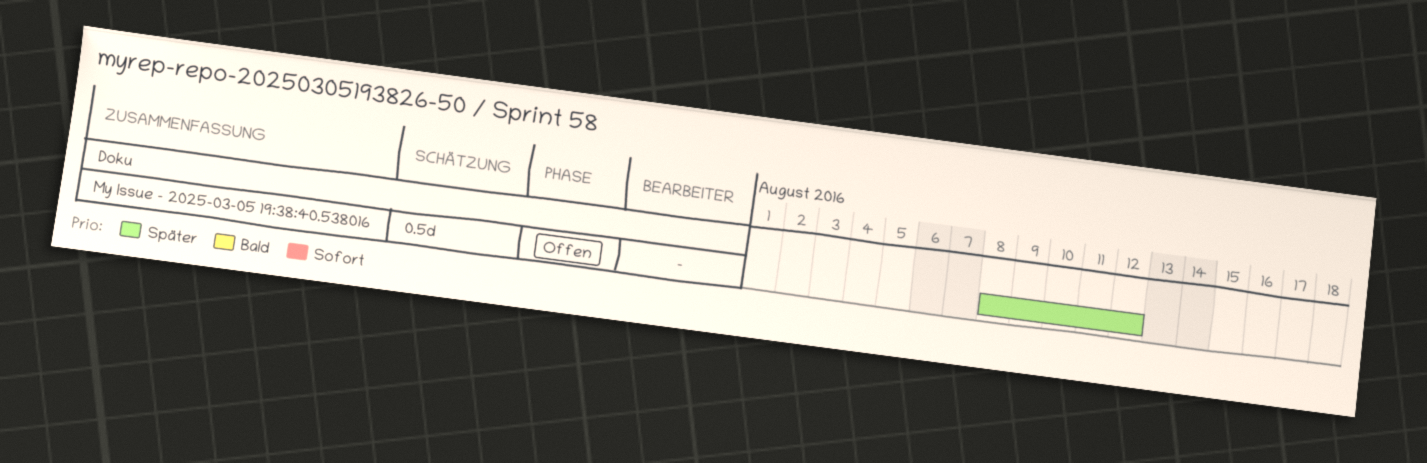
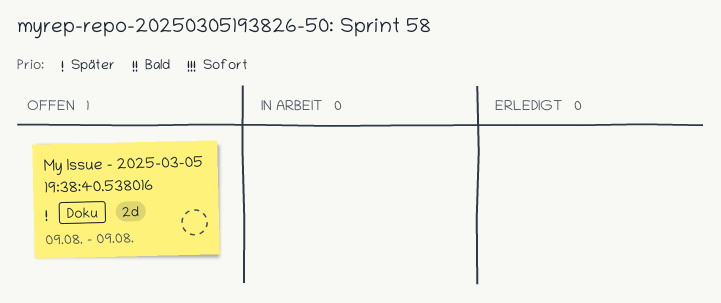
My Issue - 2025-03-05 19:38:40.538016, estimate: 0.5d -> 2d
My Issue - 2025-03-05 19:38:40.538016, start: Aug 8 -> Aug 9
My Issue - 2025-03-05 19:38:40.538016, due: Aug 12 -> Aug 9

